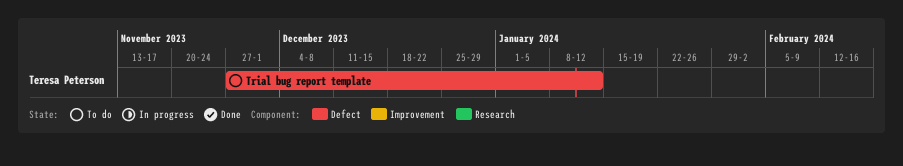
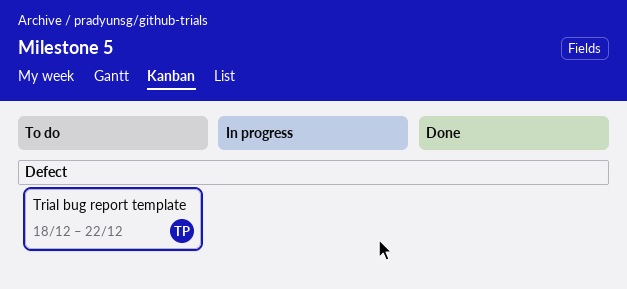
Trial bug report template, start: Nov 27 -> Dec 18
Trial bug report template, due: Jan 12 -> Dec 22

